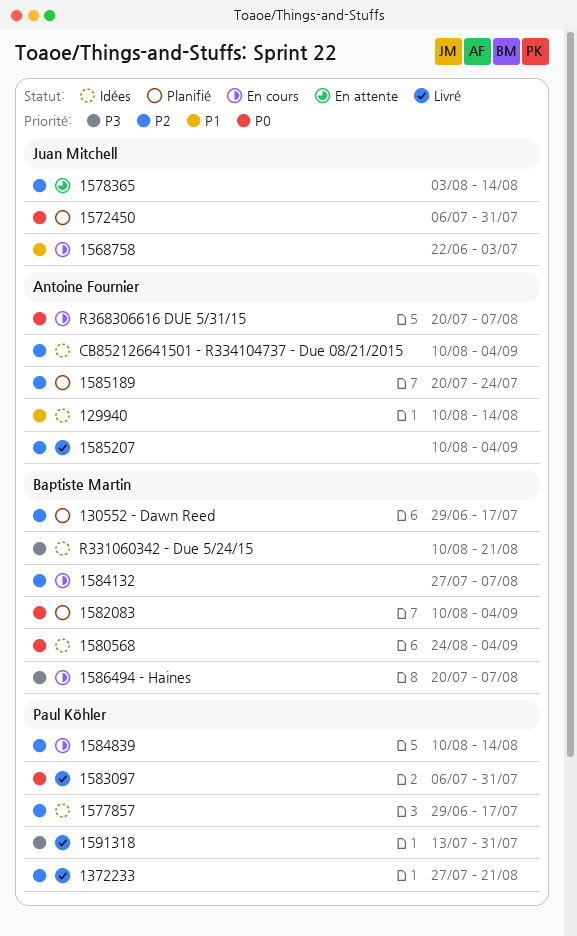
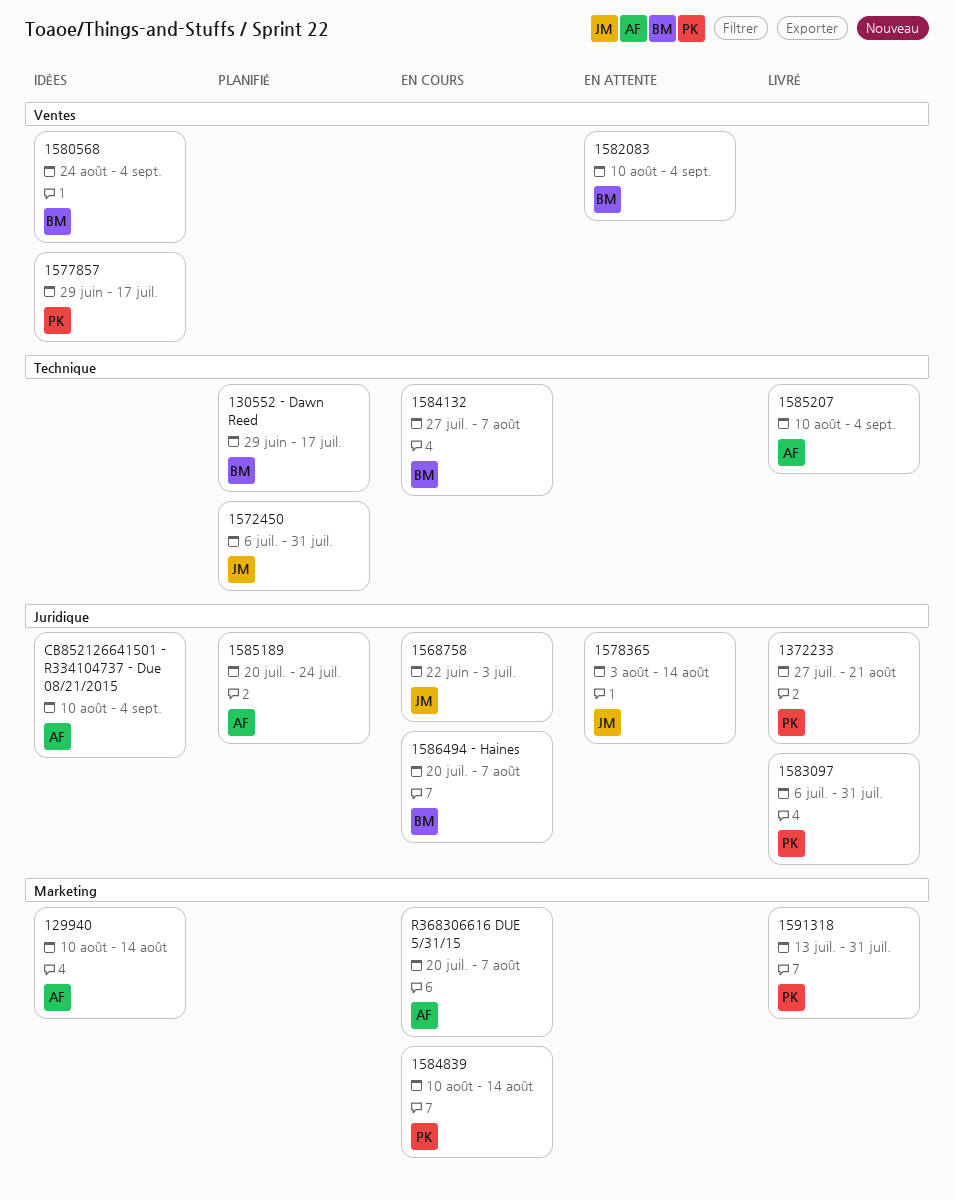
1582083, status: Planifié -> En attente
R331060342 - Due 5/24/15: present -> none

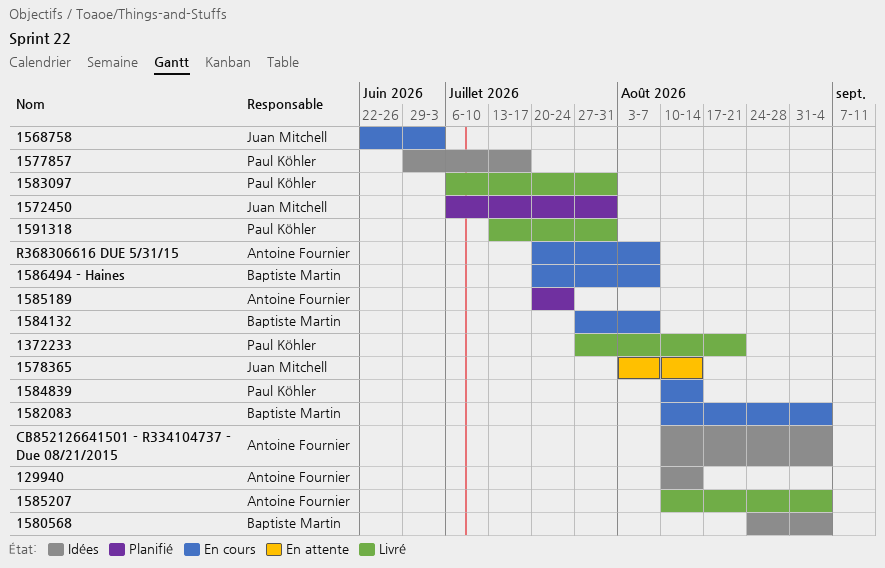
130552 - Dawn Reed: present -> none
1582083, status: En attente -> En cours

